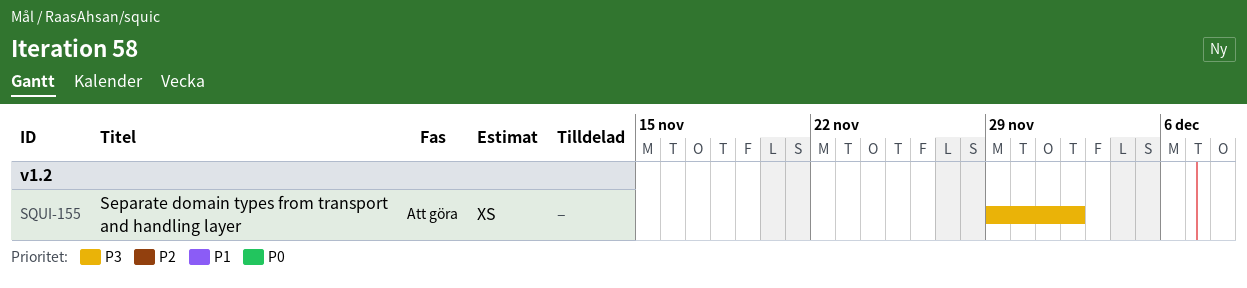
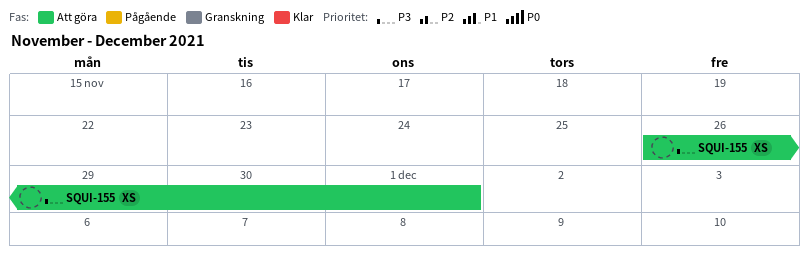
SQUI-155, start: Nov 29 -> Nov 26
SQUI-155, due: Dec 2 -> Dec 1

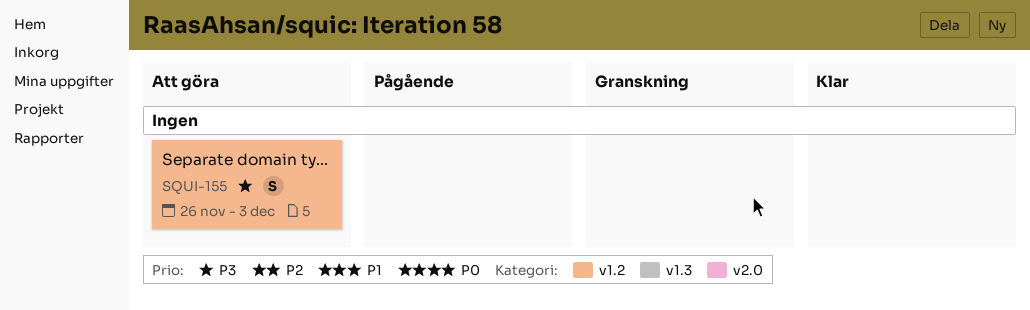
SQUI-155, estimate: XS -> S
SQUI-155, due: Dec 1 -> Dec 3

